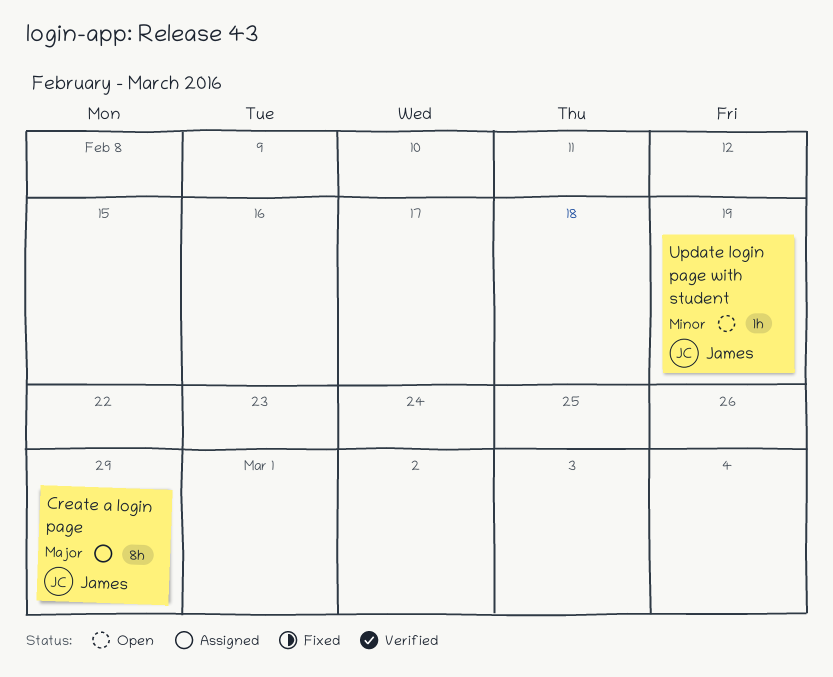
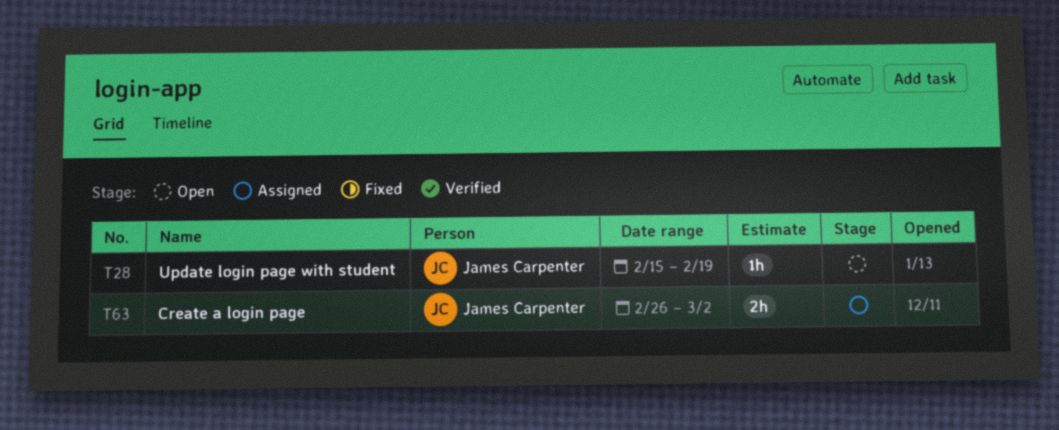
Create a login page, estimate: 8h -> 2h
Create a login page, due: Feb 29 -> Mar 2

